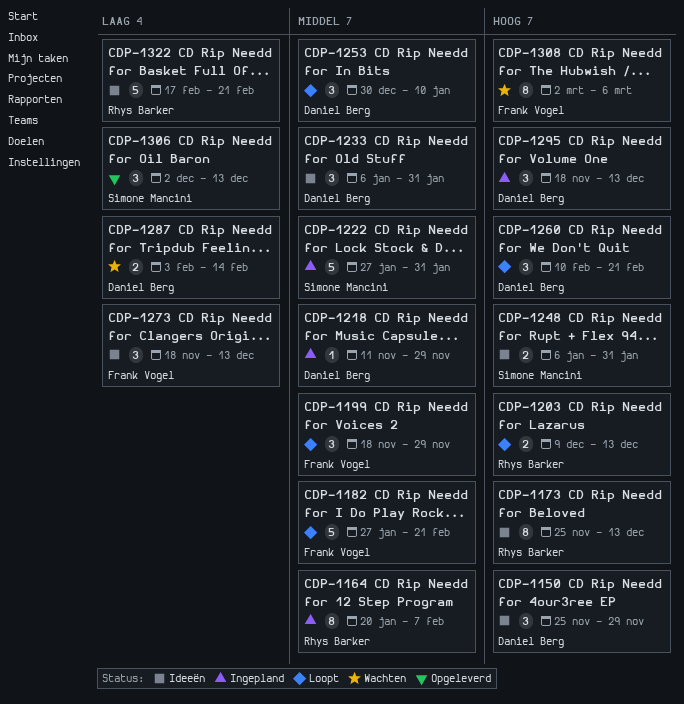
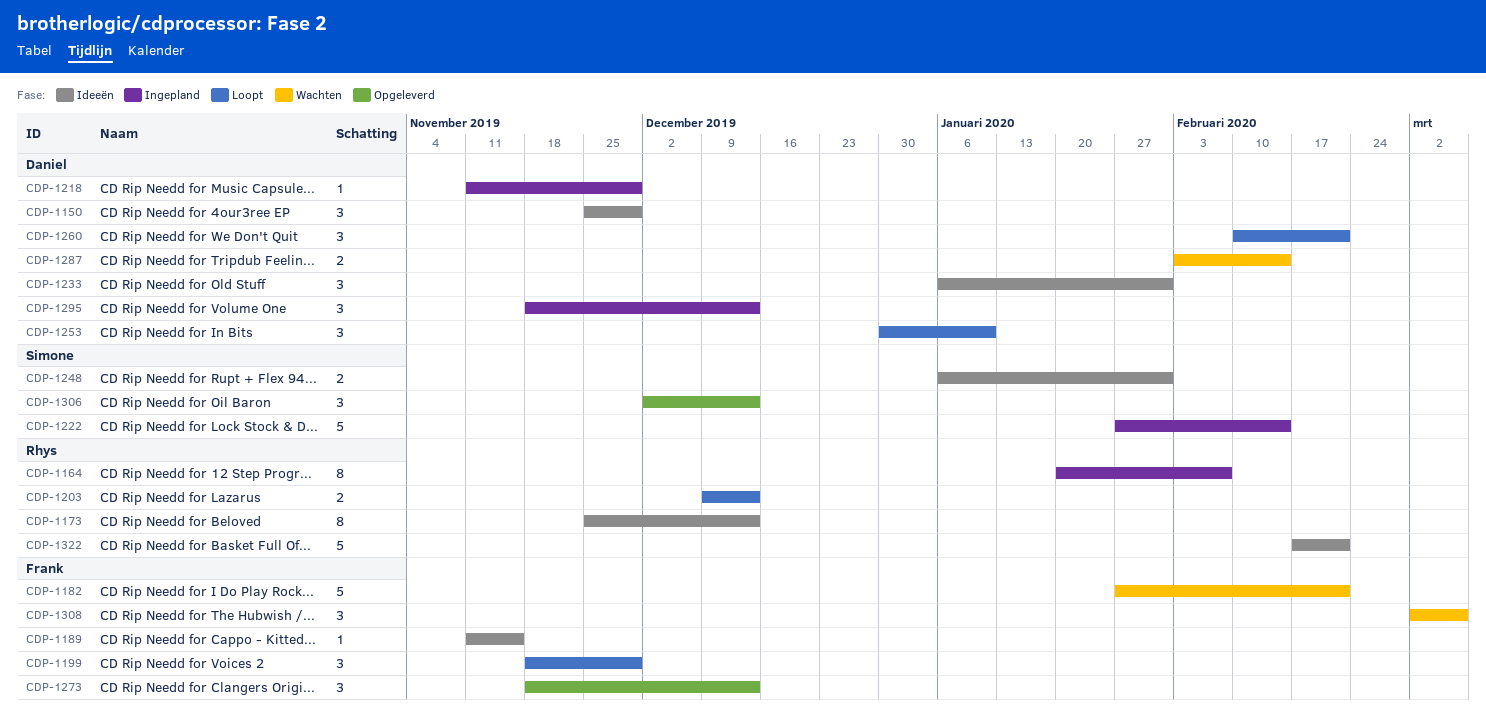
CDP-1182, status: Loopt -> Wachten
CDP-1189: none -> present
CDP-1222, due: Jan 31 -> Feb 14
CDP-1273, status: Ideeën -> Opgeleverd
CDP-1308, estimate: 8 -> 3

